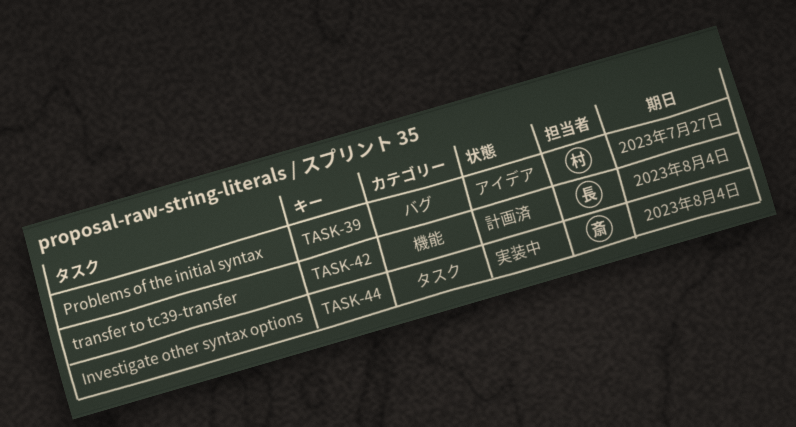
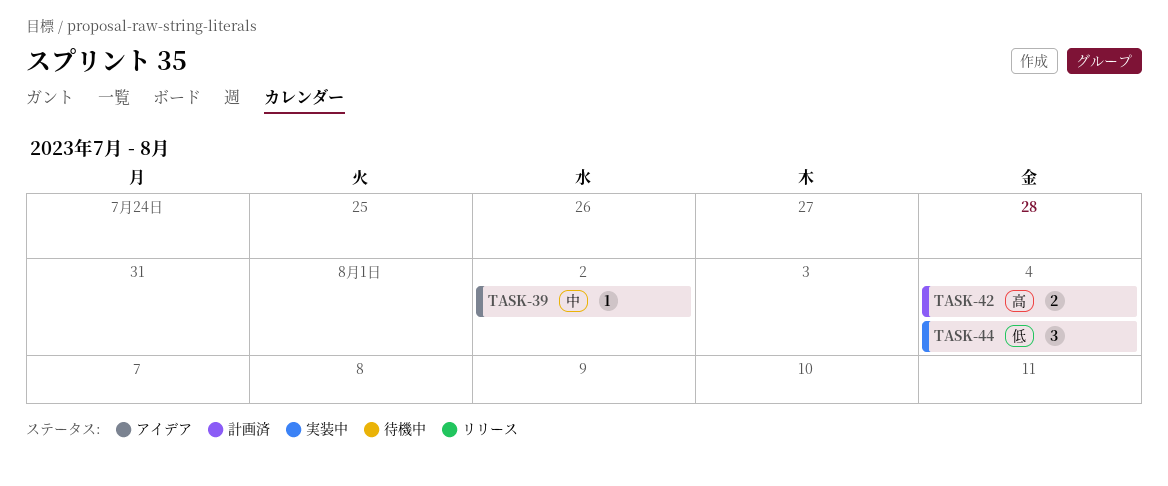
TASK-39, due: Jul 27 -> Aug 2

